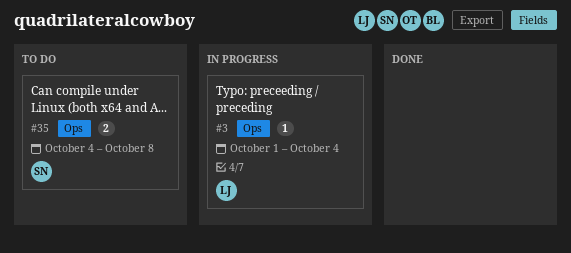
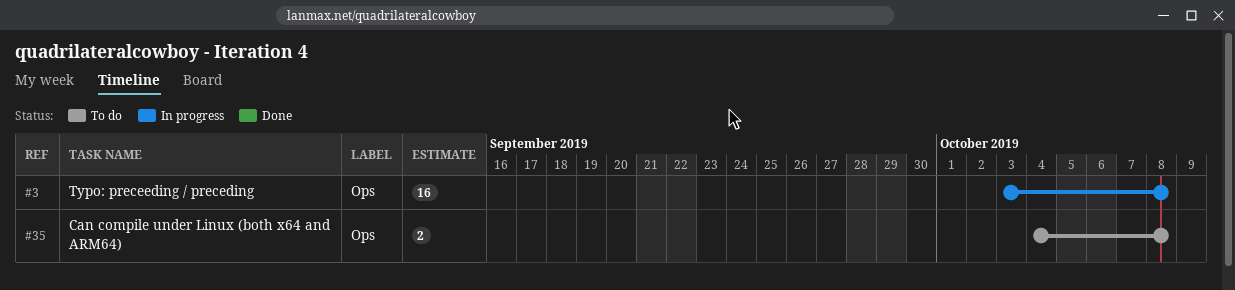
#3, estimate: 1 -> 16
#3, start: Oct 1 -> Oct 3
#3, due: Oct 4 -> Oct 8

